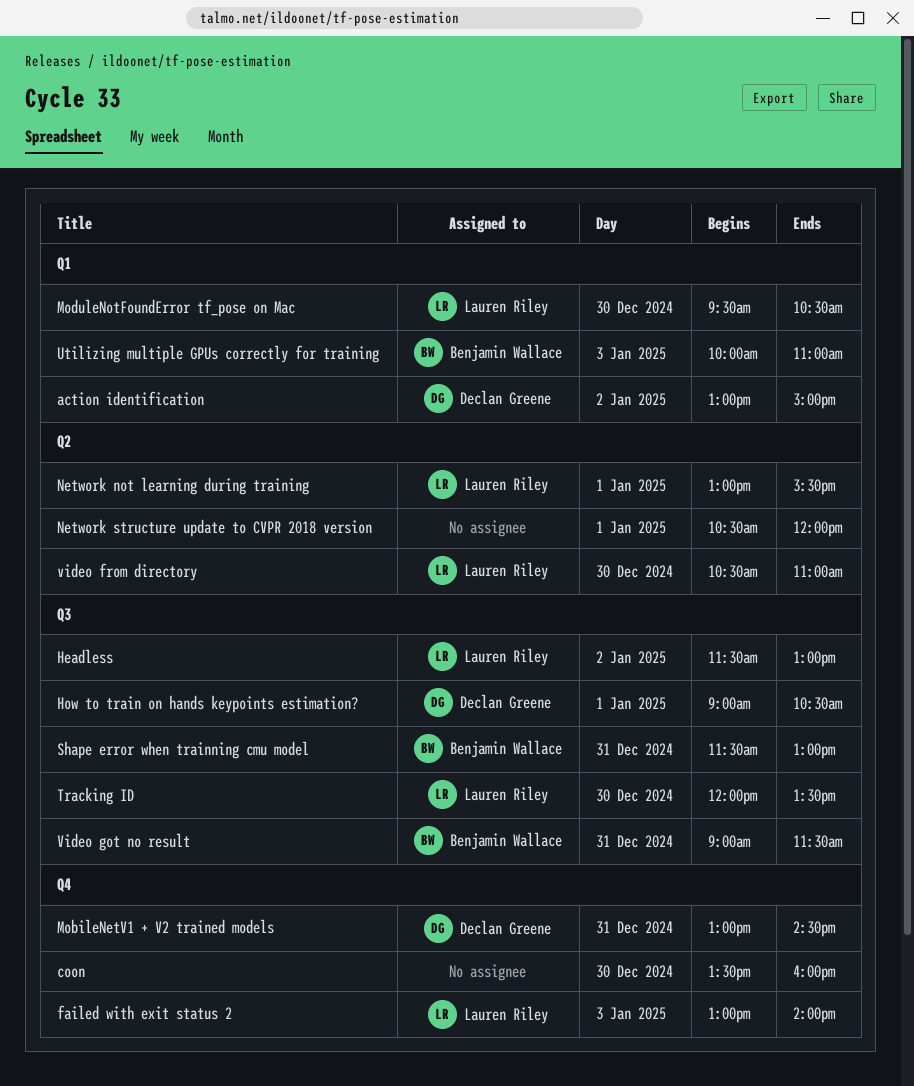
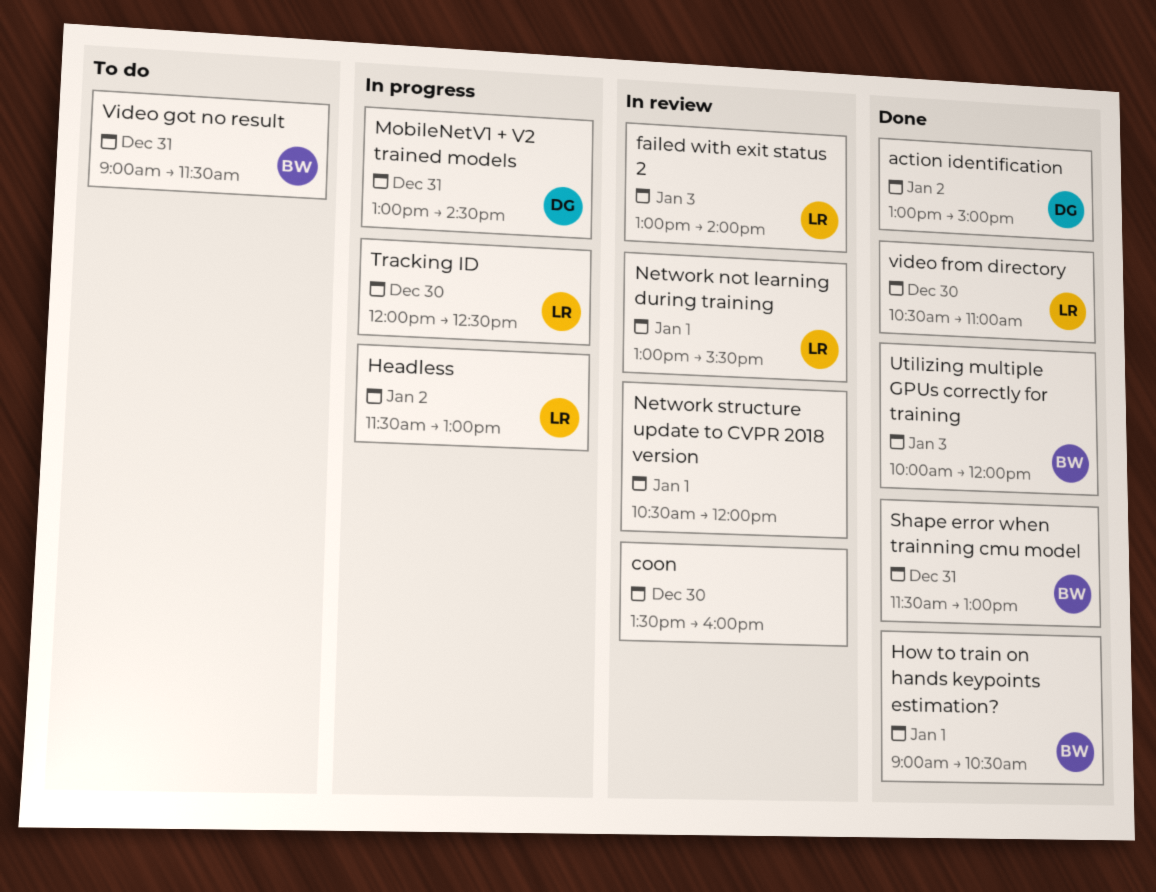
How to train on hands keypoints estimation?, owner: Declan Greene -> Benjamin Wallace
ModuleNotFoundError tf_pose on Mac: present -> none
Tracking ID, ends: 13:30 -> 12:30
Utilizing multiple GPUs correctly for training, ends: 11:00 -> 12:00

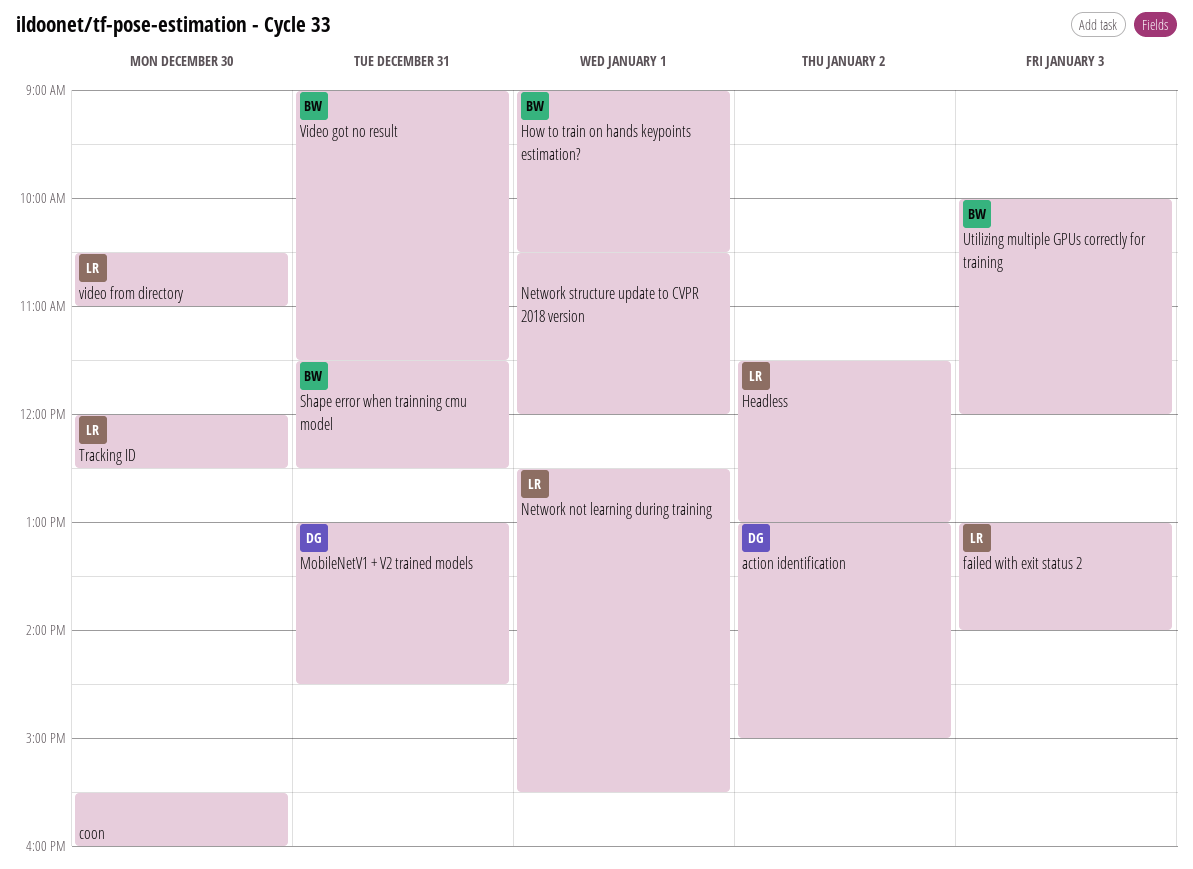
coon, begins: 13:30 -> 15:30
Network not learning during training, begins: 13:00 -> 12:30
Shape error when trainning cmu model, ends: 13:00 -> 12:30

